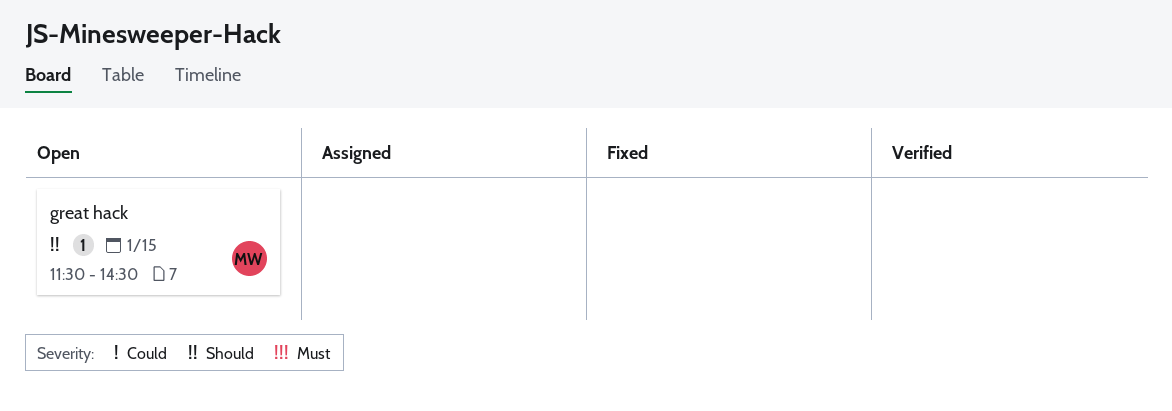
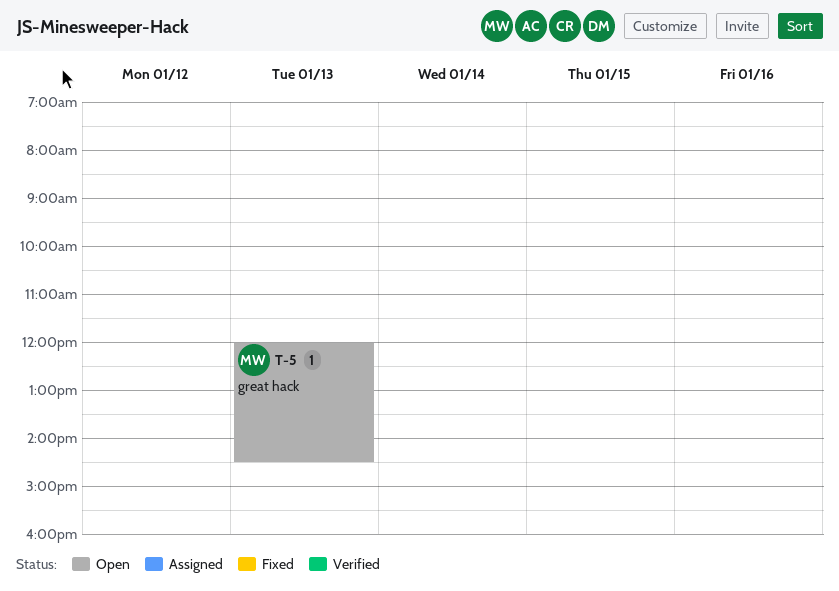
great hack, day: Jan 15 -> Jan 13
great hack, begins: 11:30 -> 12:00

